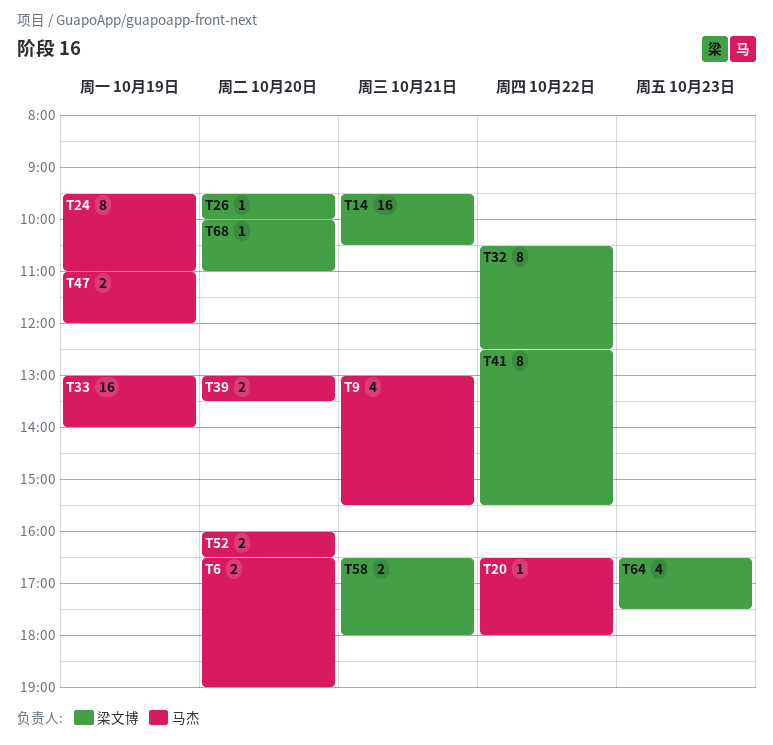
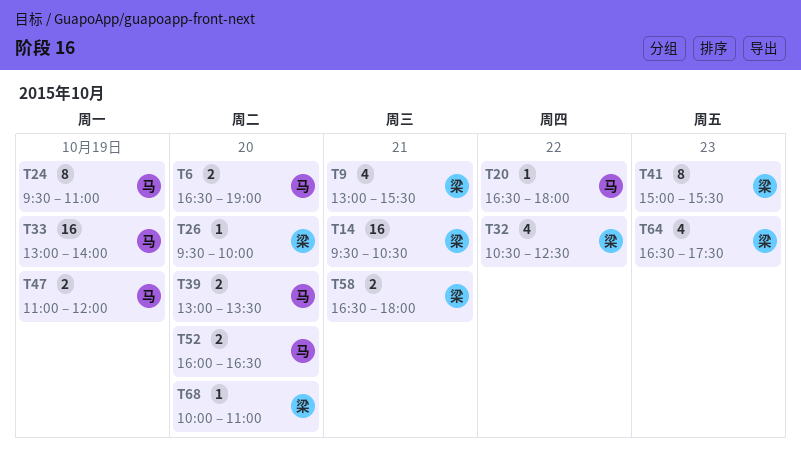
T9, owner: 马杰 -> 梁文博
T32, estimate: 8 -> 4
T41, day: Oct 22 -> Oct 23
T41, begins: 12:30 -> 15:00

